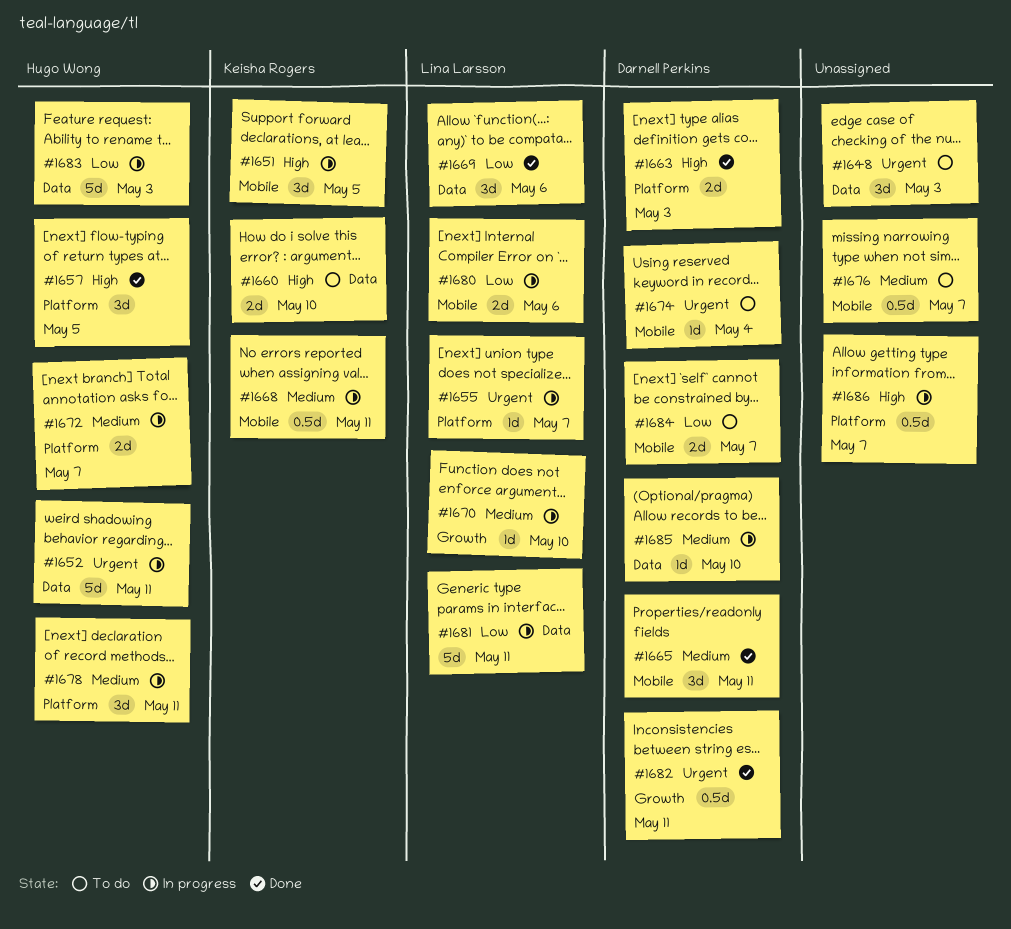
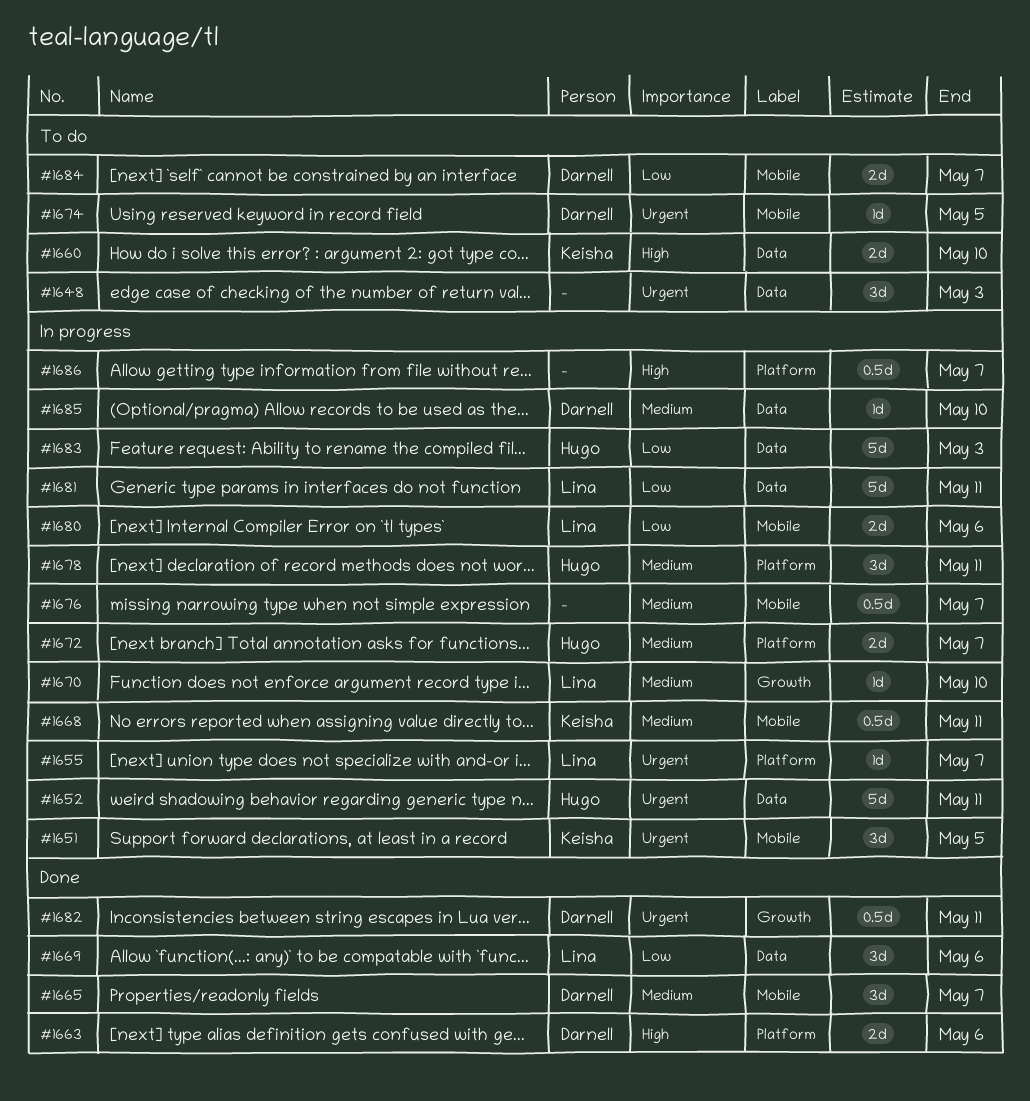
#1651, priority: High -> Urgent
#1657: present -> none
#1663, due: May 3 -> May 6
#1665, due: May 11 -> May 7
#1674, due: May 4 -> May 5
#1676, status: To do -> In progress

